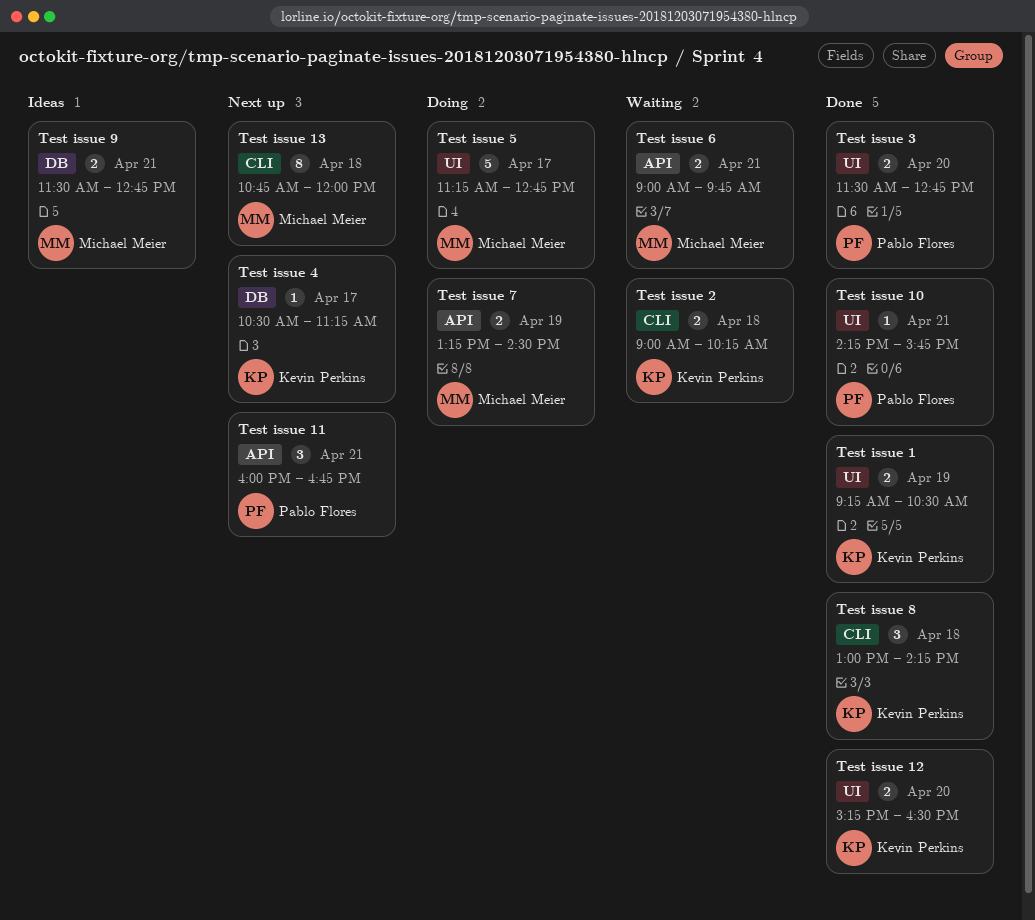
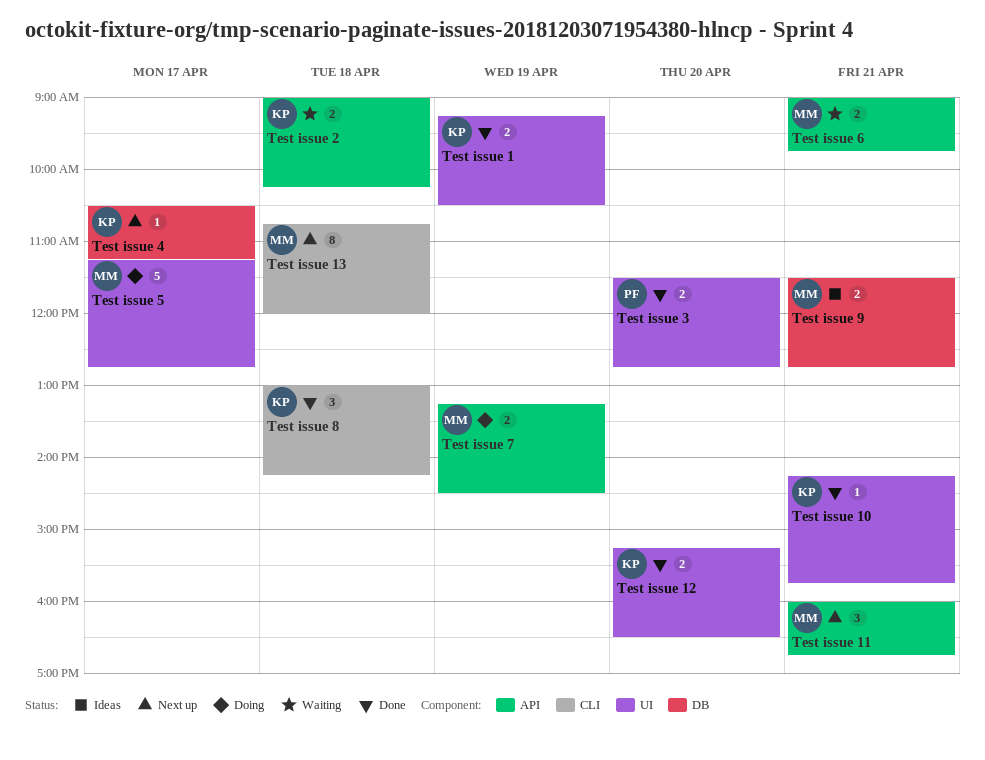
Test issue 10, owner: Pablo Flores -> Kevin Perkins
Test issue 11, owner: Pablo Flores -> Michael Meier
Test issue 2, label: CLI -> API

